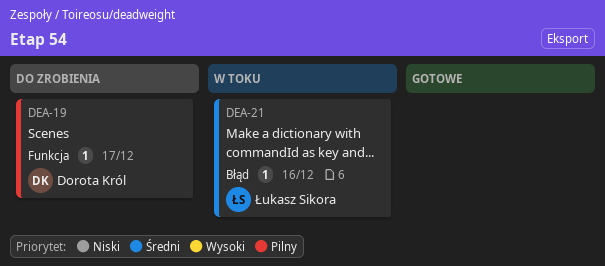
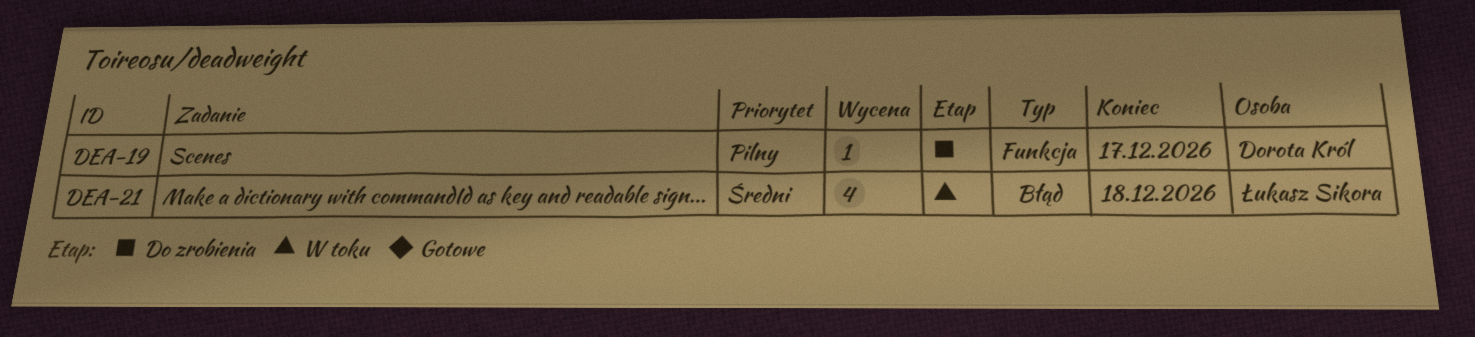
DEA-21, estimate: 1 -> 4
DEA-21, due: Dec 16 -> Dec 18

